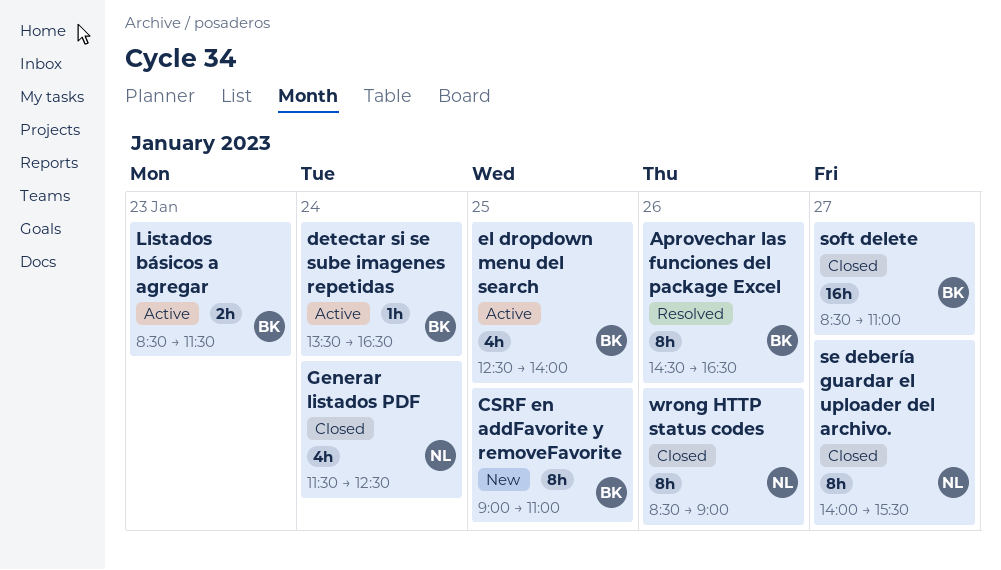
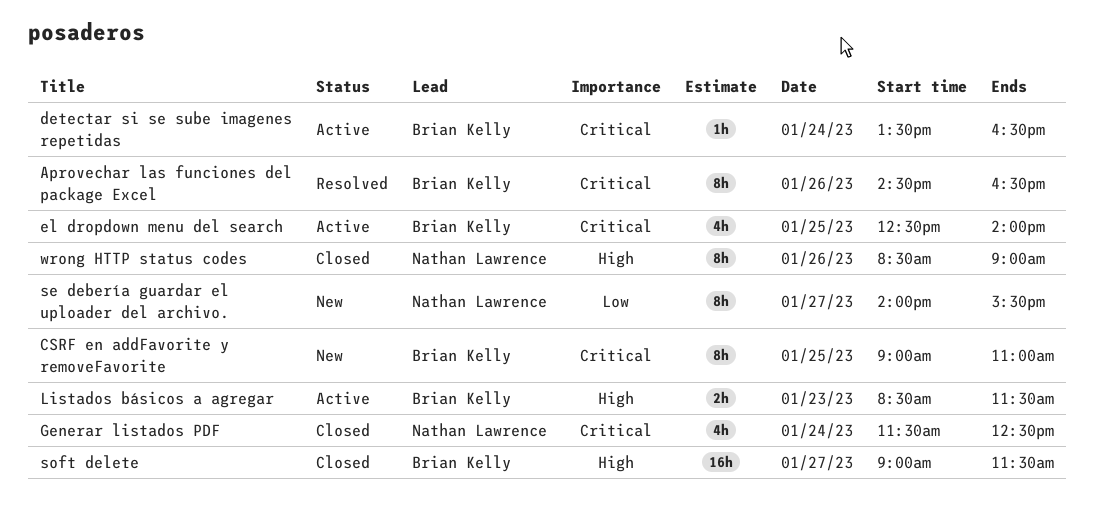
se debería guardar el uploader del archivo., status: Closed -> New
soft delete, begins: 08:30 -> 09:00
soft delete, ends: 11:00 -> 11:30

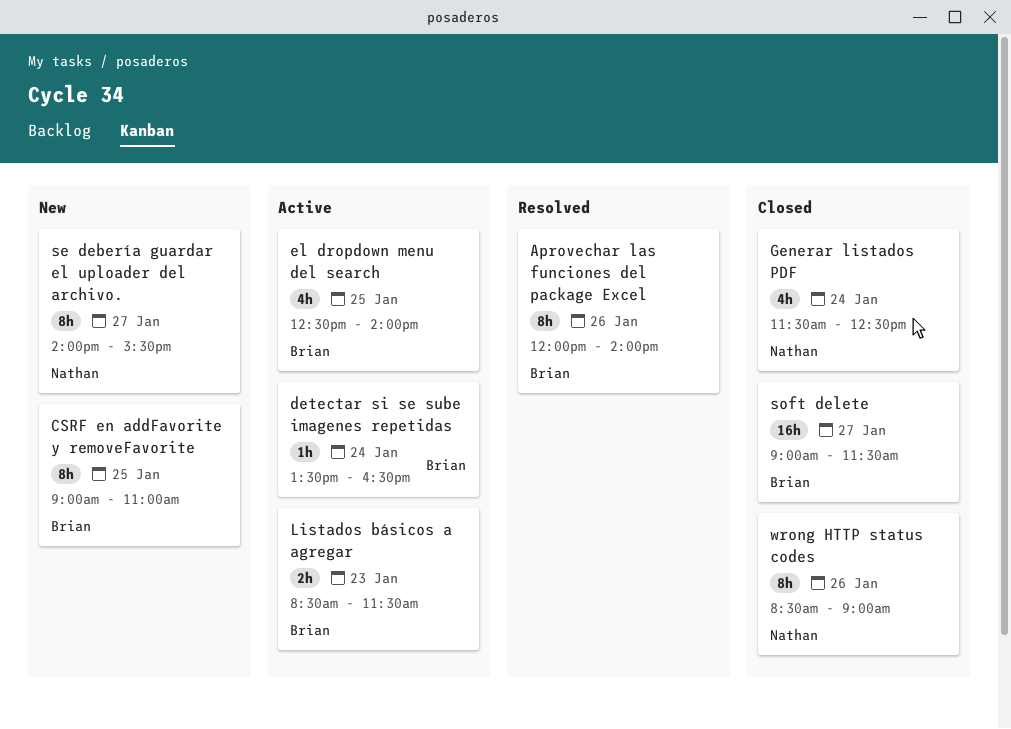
Aprovechar las funciones del package Excel, begins: 14:30 -> 12:00
Aprovechar las funciones del package Excel, ends: 16:30 -> 14:00

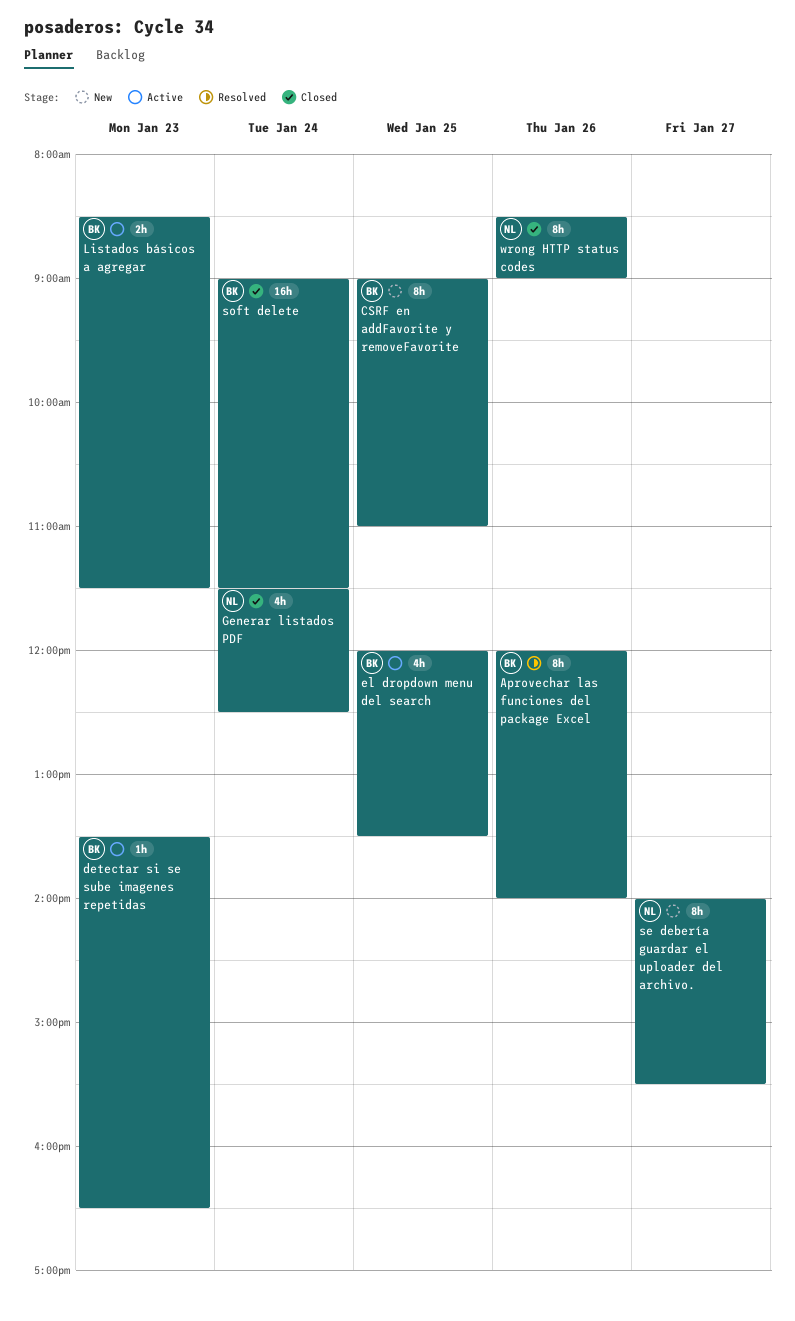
detectar si se sube imagenes repetidas, day: Jan 24 -> Jan 23
el dropdown menu del search, begins: 12:30 -> 12:00
el dropdown menu del search, ends: 14:00 -> 13:30
soft delete, day: Jan 27 -> Jan 24

